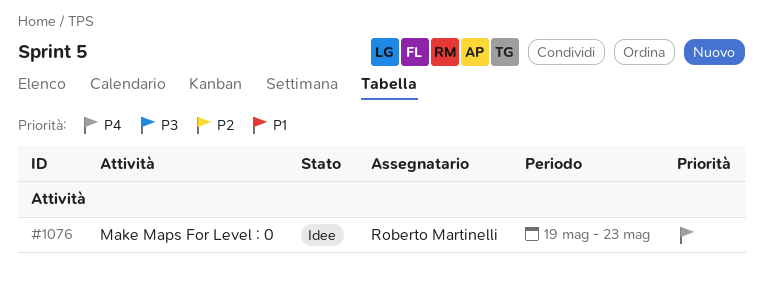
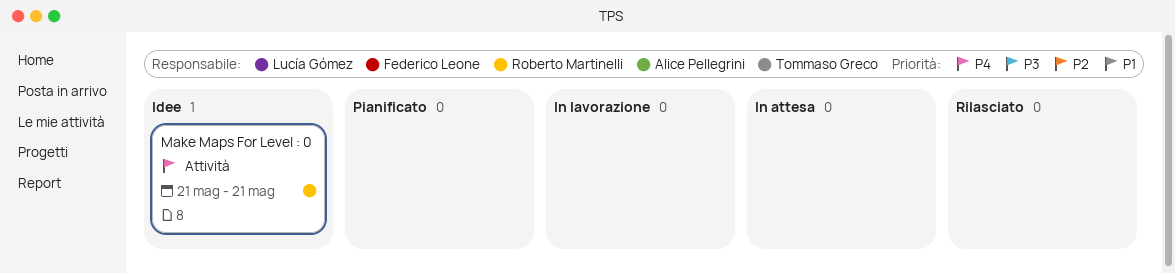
Make Maps For Level : 0, start: May 19 -> May 21
Make Maps For Level : 0, due: May 23 -> May 21

